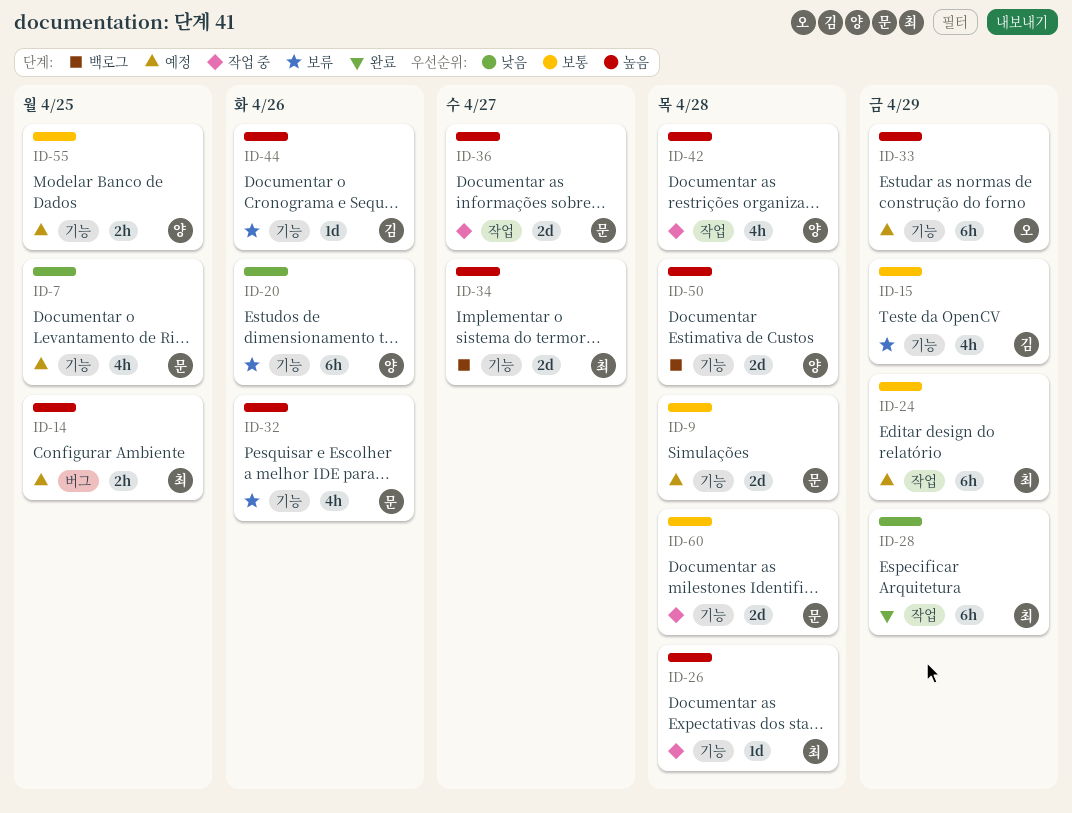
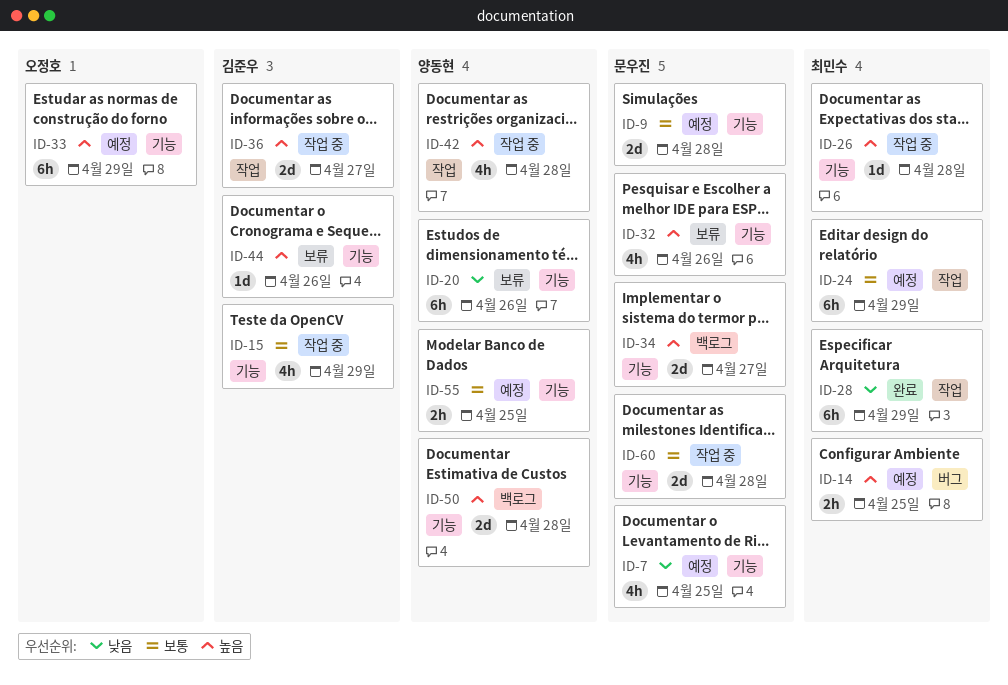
ID-15, status: 보류 -> 작업 중
ID-34, owner: 최민수 -> 문우진
ID-36, owner: 문우진 -> 김준우

